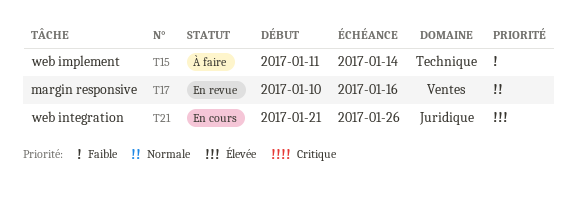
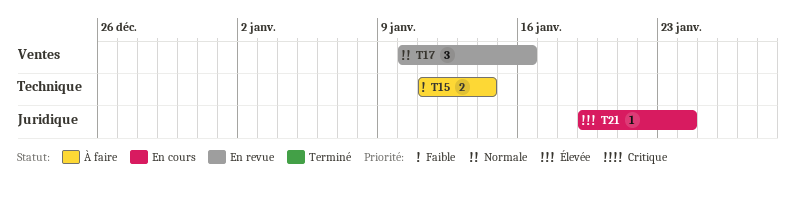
T21, start: Jan 21 -> Jan 19
T21, due: Jan 26 -> Jan 24

